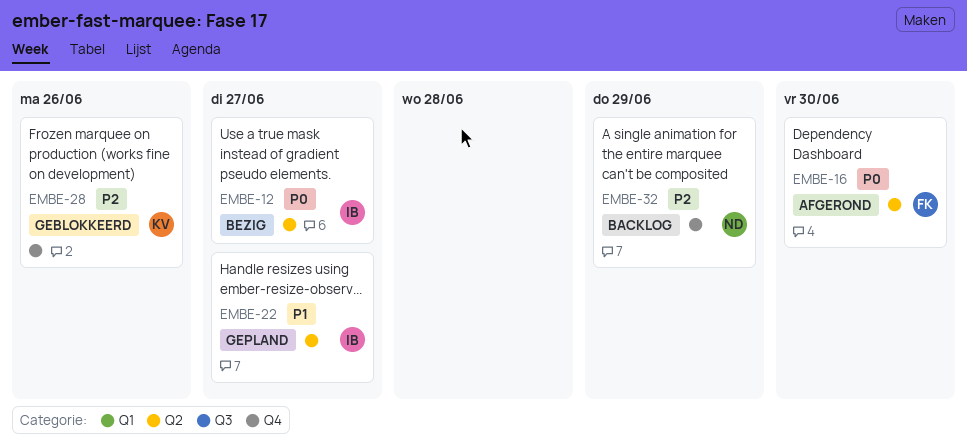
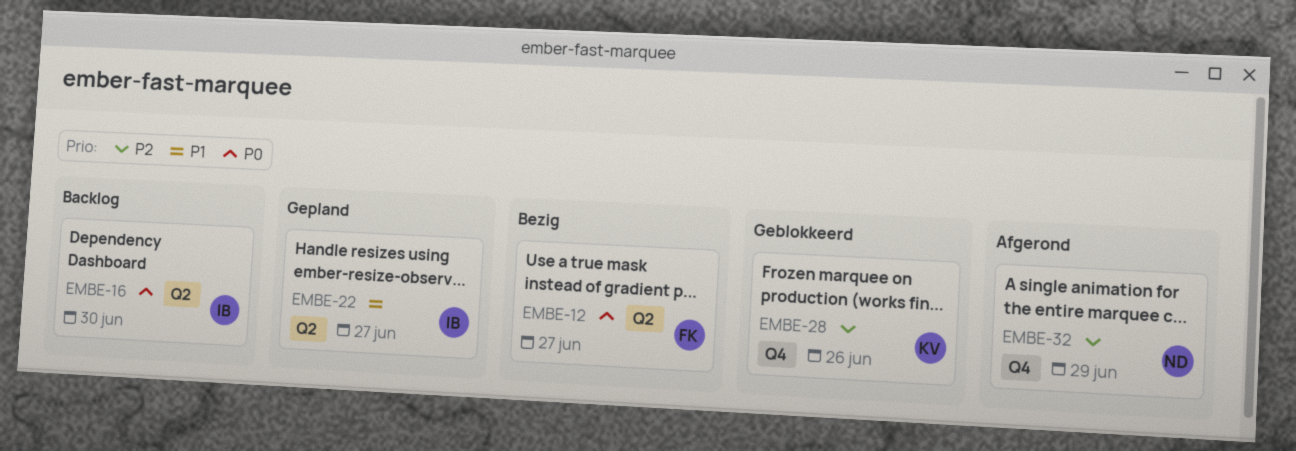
EMBE-12, owner: IB -> FK
EMBE-16, status: Afgerond -> Backlog
EMBE-16, owner: FK -> IB
EMBE-32, status: Backlog -> Afgerond

